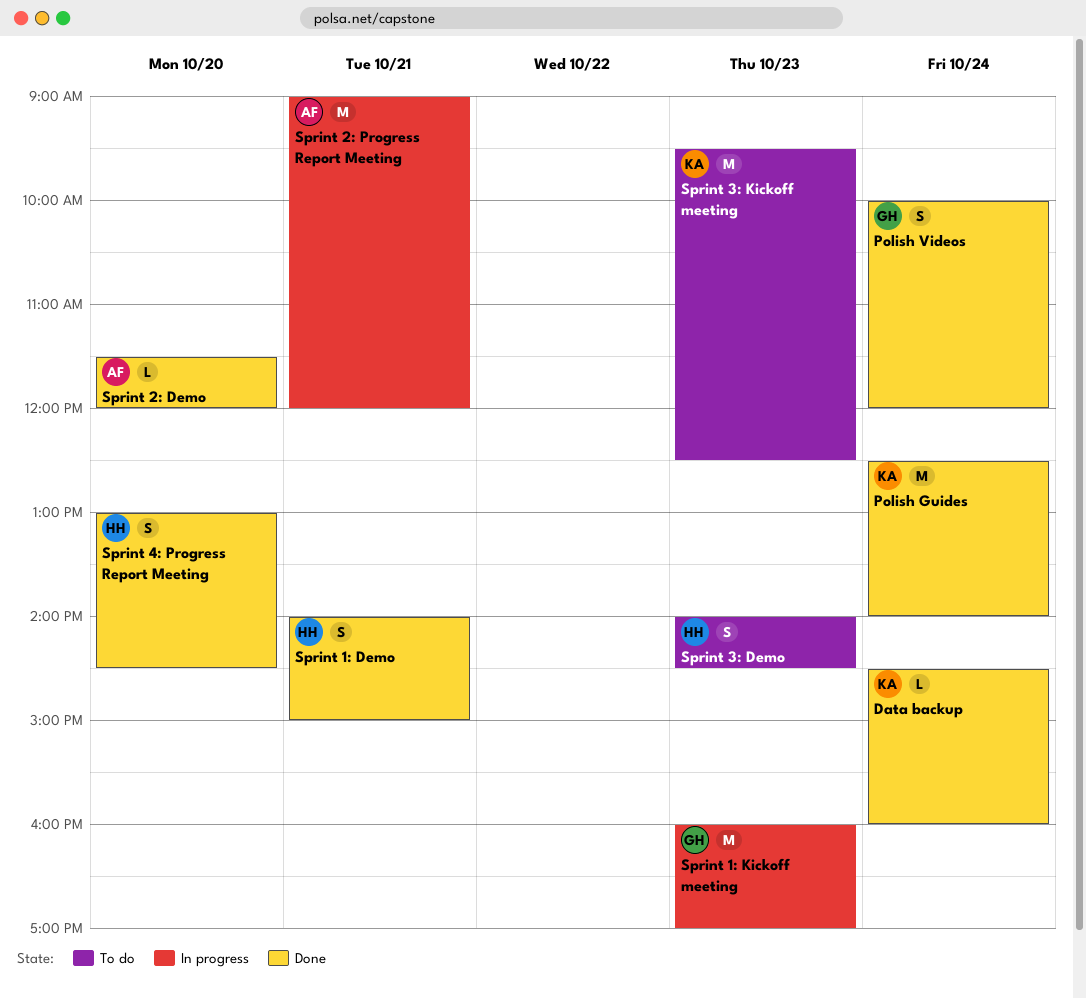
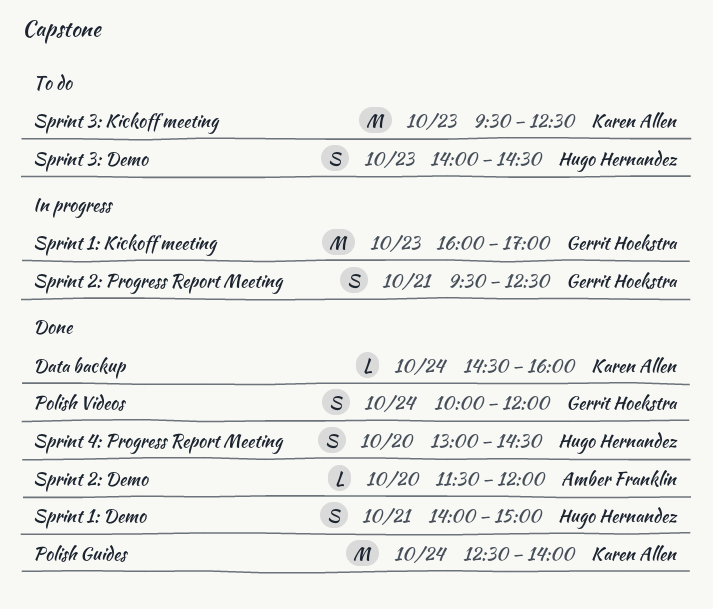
Sprint 2: Progress Report Meeting, owner: Amber Franklin -> Gerrit Hoekstra
Sprint 2: Progress Report Meeting, estimate: M -> S
Sprint 2: Progress Report Meeting, begins: 09:00 -> 09:30
Sprint 2: Progress Report Meeting, ends: 12:00 -> 12:30

